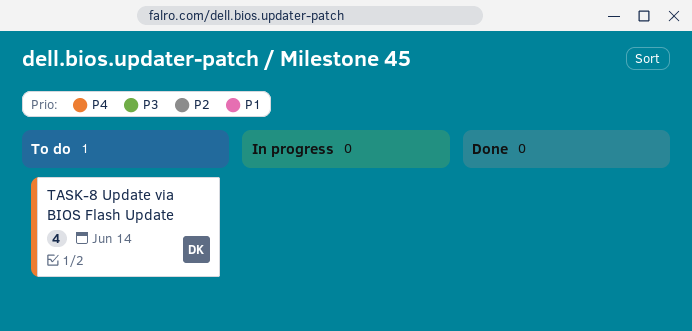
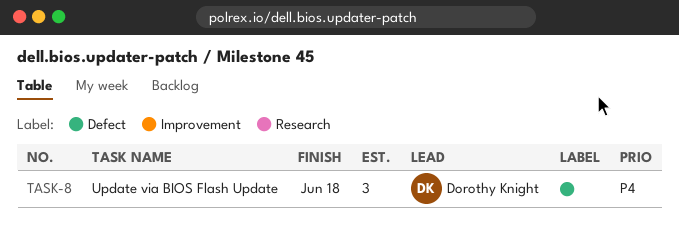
TASK-8, estimate: 4 -> 3
TASK-8, due: Jun 14 -> Jun 18

